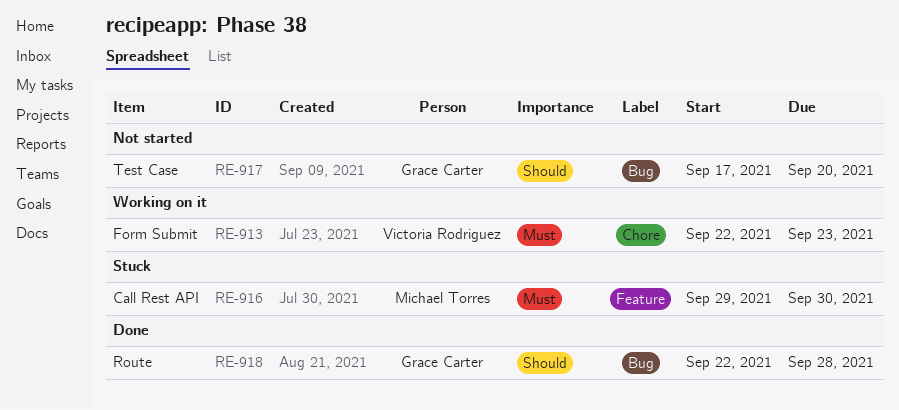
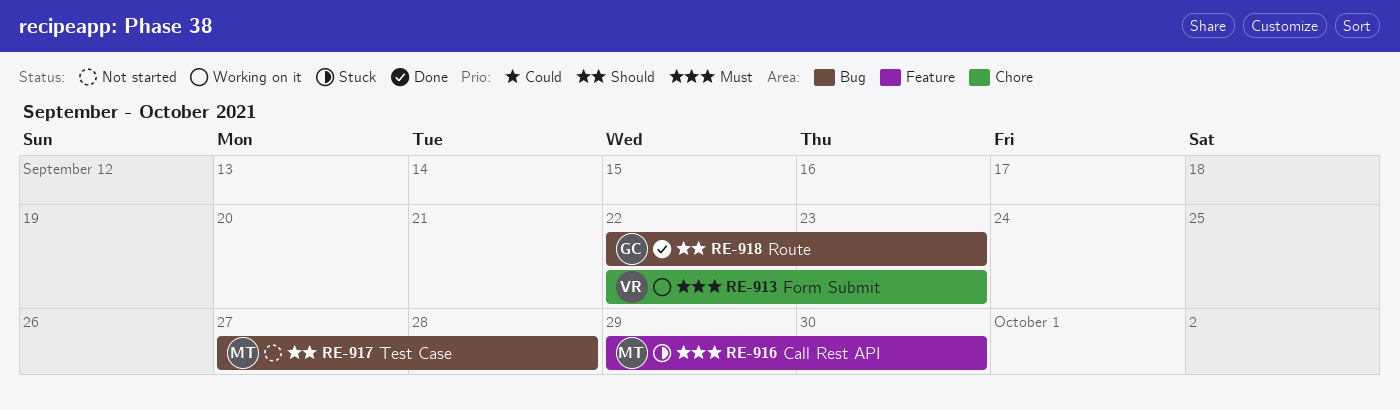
RE-917, owner: Grace Carter -> Michael Torres
RE-917, start: Sep 17 -> Sep 27
RE-917, due: Sep 20 -> Sep 28
RE-918, due: Sep 28 -> Sep 23

